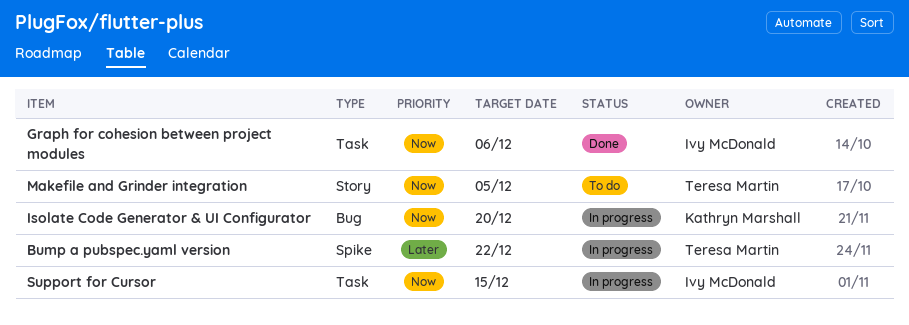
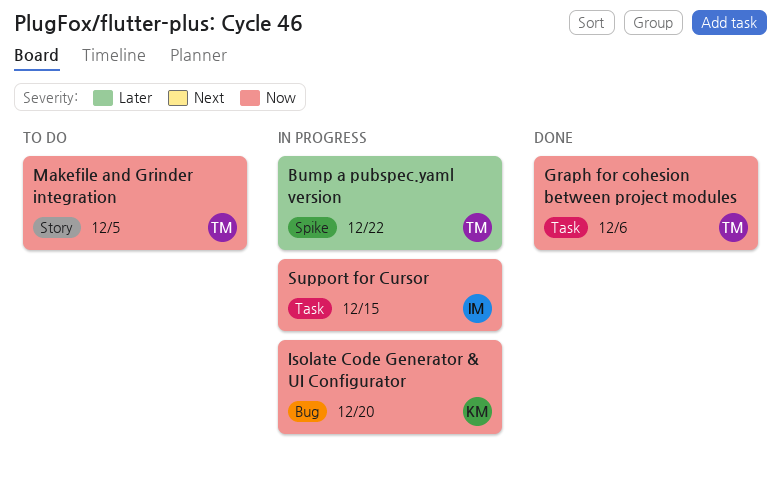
Graph for cohesion between project modules, owner: Ivy McDonald -> Teresa Martin

